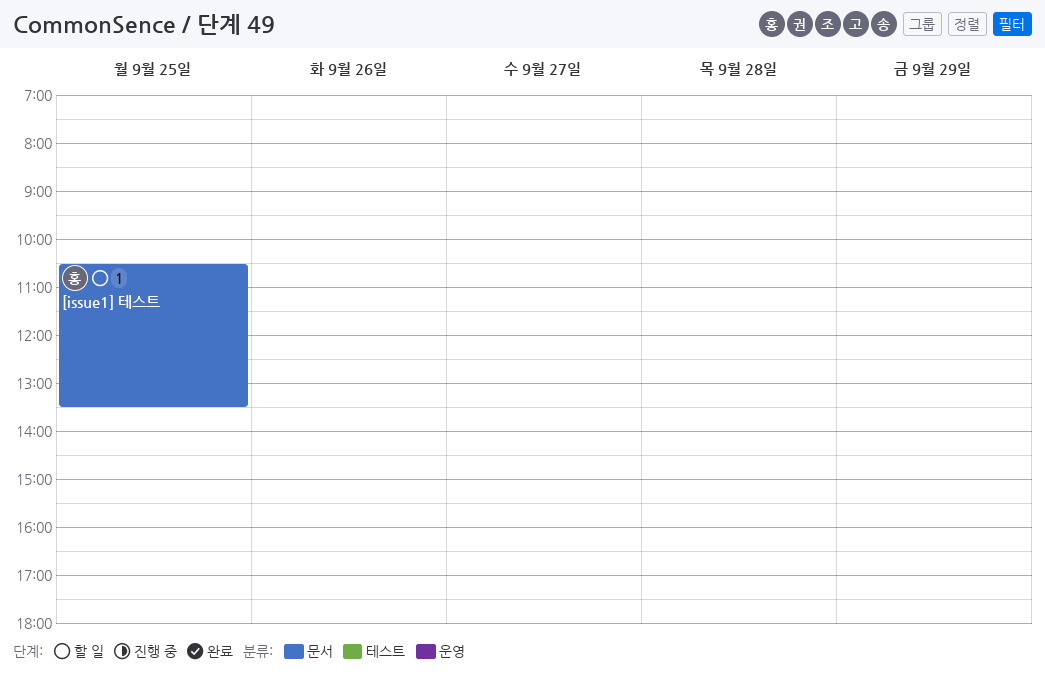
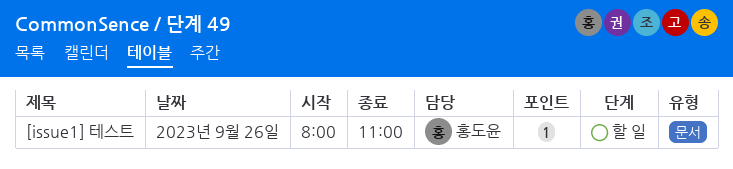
[issue1] 테스트, day: Sep 25 -> Sep 26
[issue1] 테스트, begins: 10:30 -> 08:00
[issue1] 테스트, ends: 13:30 -> 11:00

